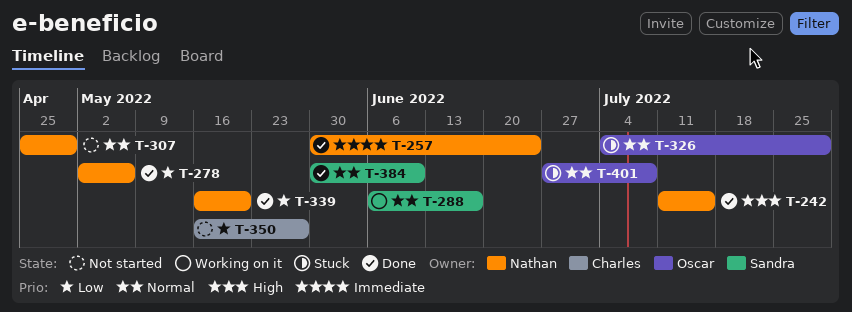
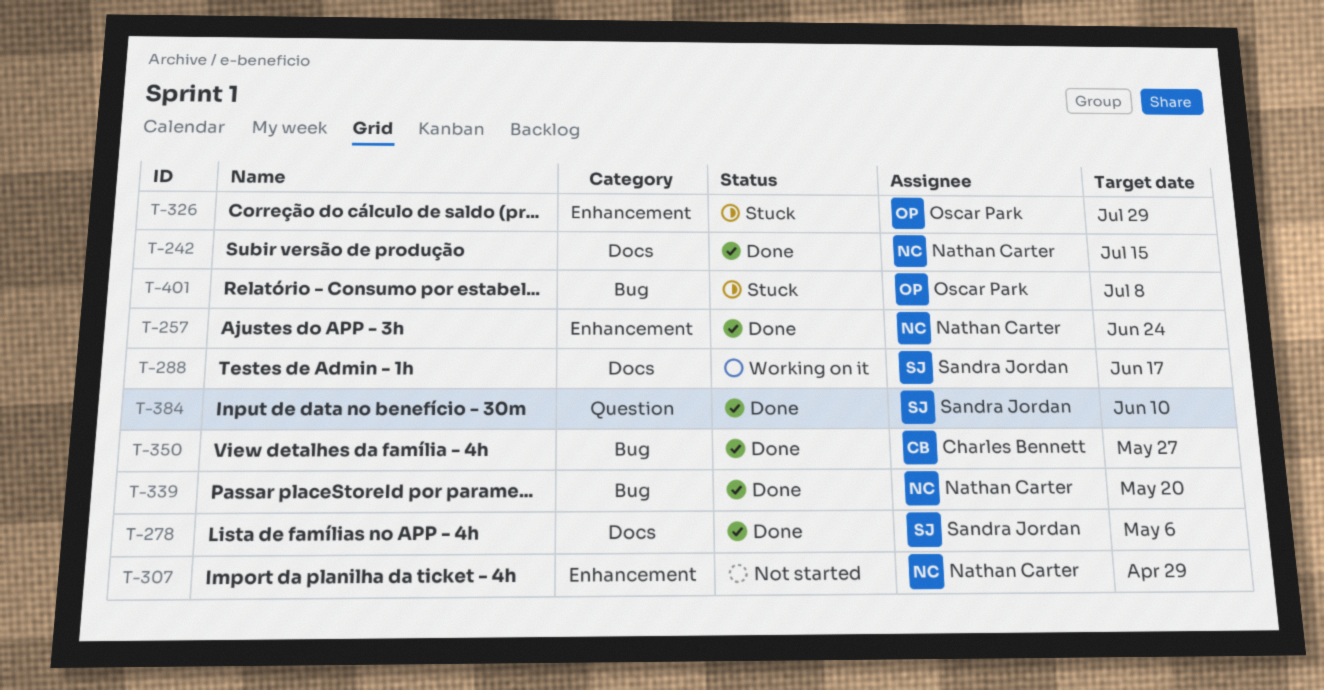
T-278, owner: Nathan Carter -> Sandra Jordan
T-350, status: Not started -> Done

